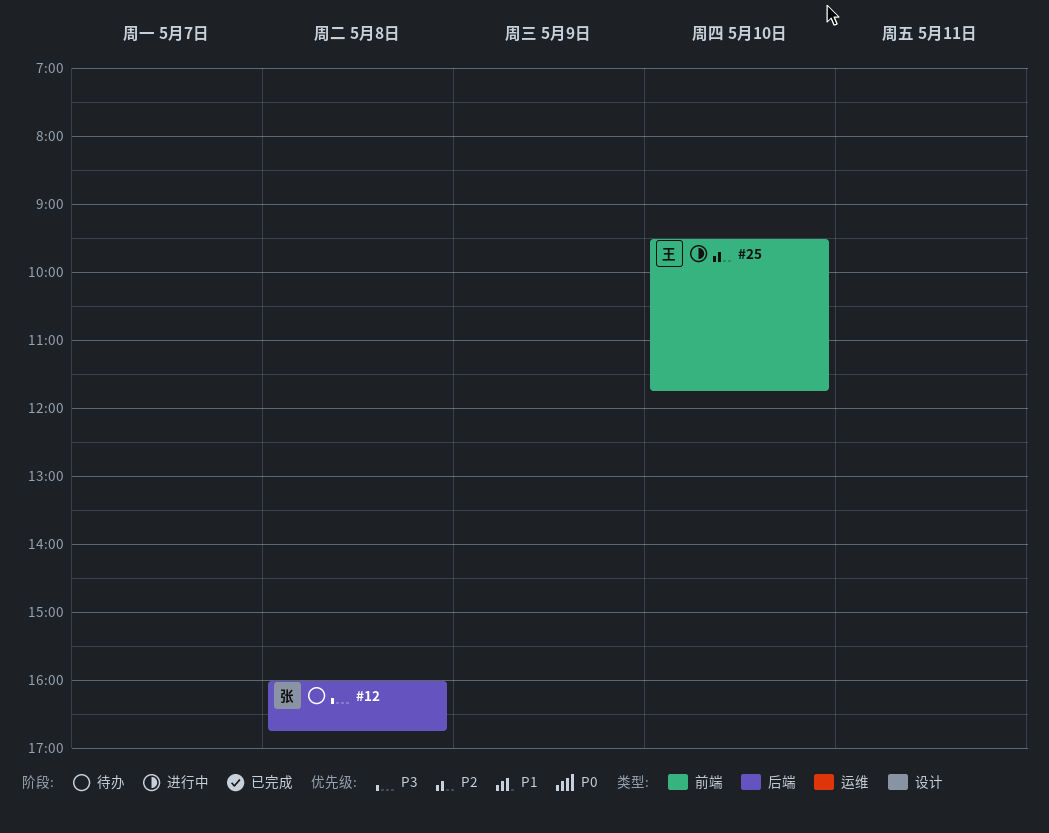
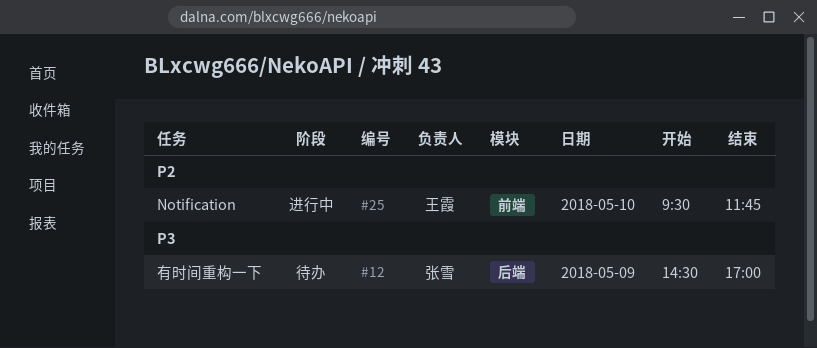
#12, day: May 8 -> May 9
#12, begins: 16:00 -> 14:30
#12, ends: 16:45 -> 17:00

